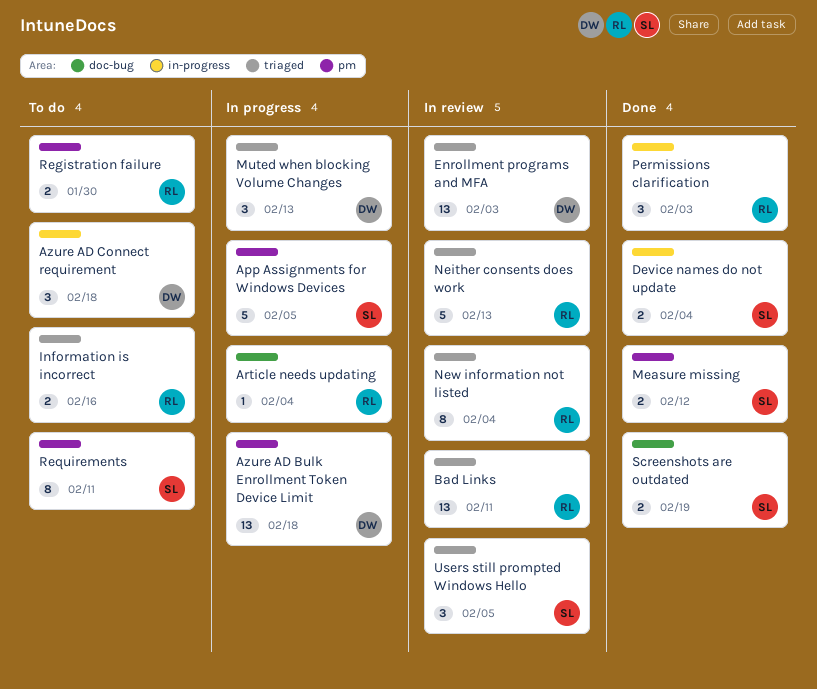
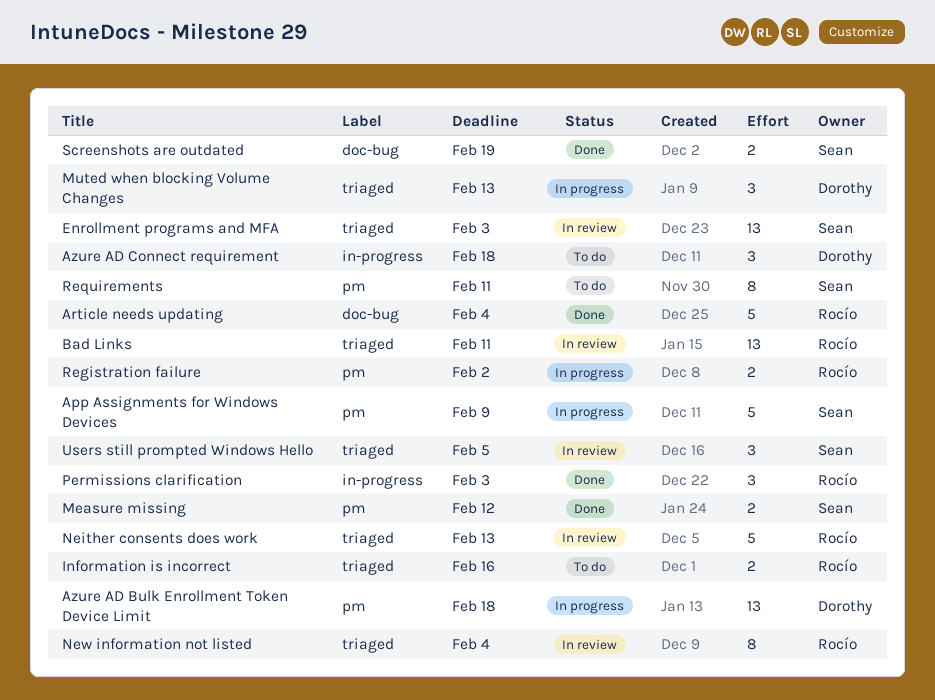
App Assignments for Windows Devices, due: Feb 5 -> Feb 9
Article needs updating, status: In progress -> Done
Article needs updating, estimate: 1 -> 5
Device names do not update: present -> none
Enrollment programs and MFA, owner: Dorothy -> Sean
Registration failure, status: To do -> In progress
Registration failure, due: Jan 30 -> Feb 2

